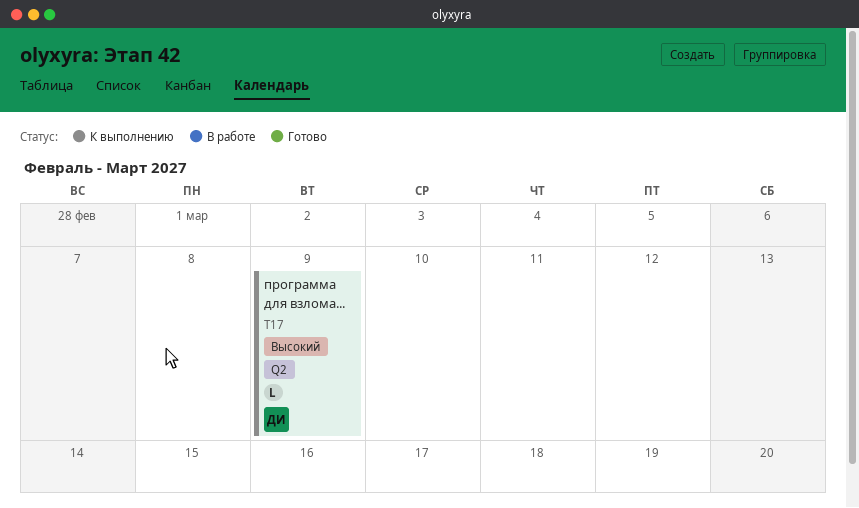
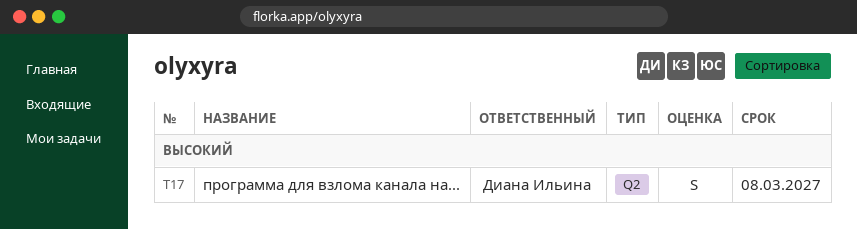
T17, estimate: L -> S
T17, due: Mar 9 -> Mar 8

